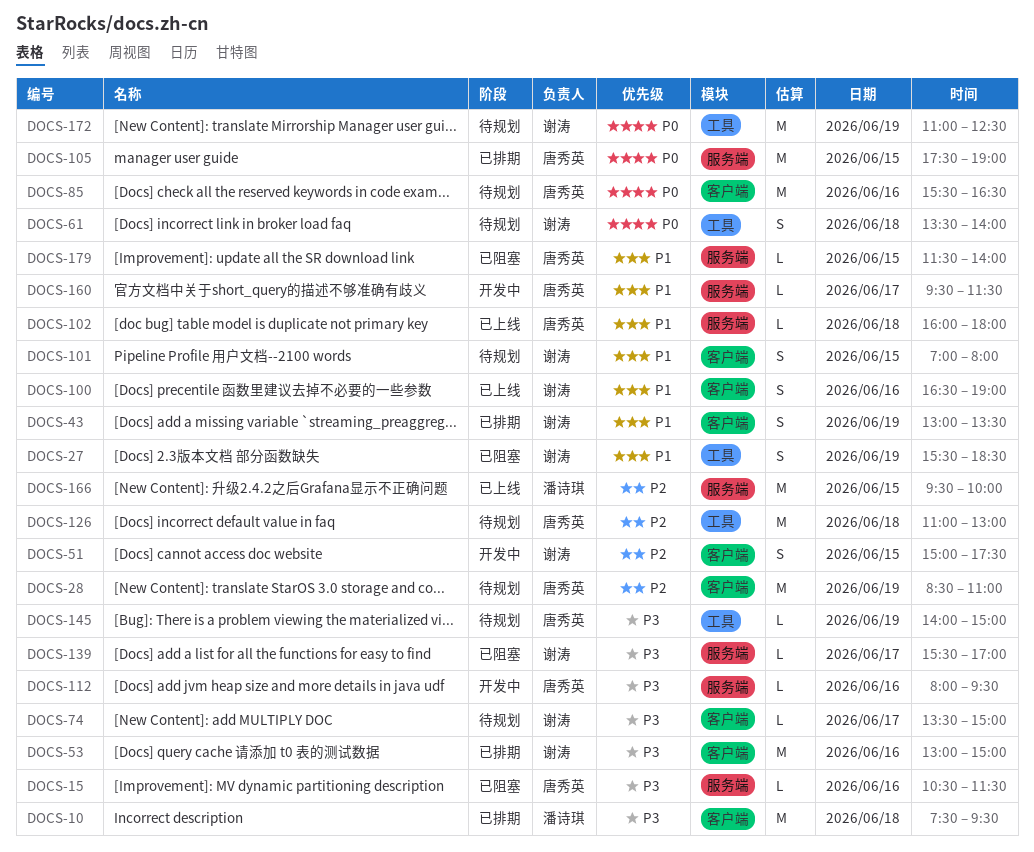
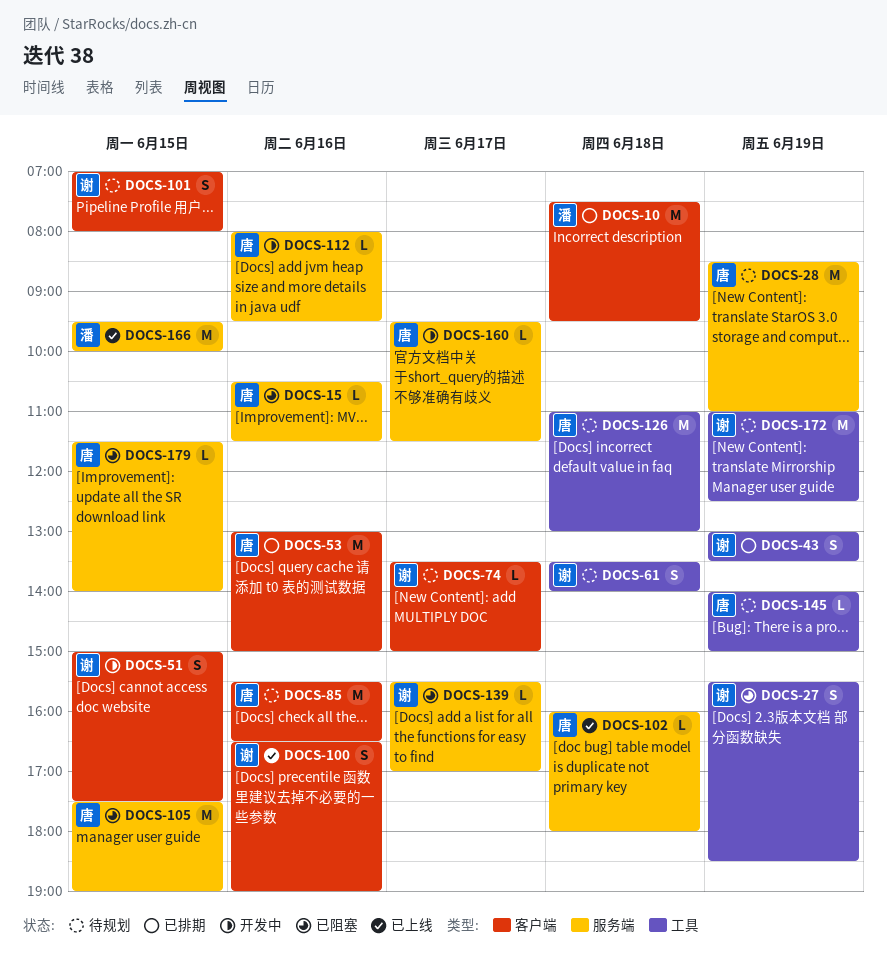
DOCS-28, label: 客户端 -> 服务端
DOCS-43, label: 客户端 -> 工具
DOCS-53, owner: 谢涛 -> 唐秀英
DOCS-105, status: 已排期 -> 已阻塞

